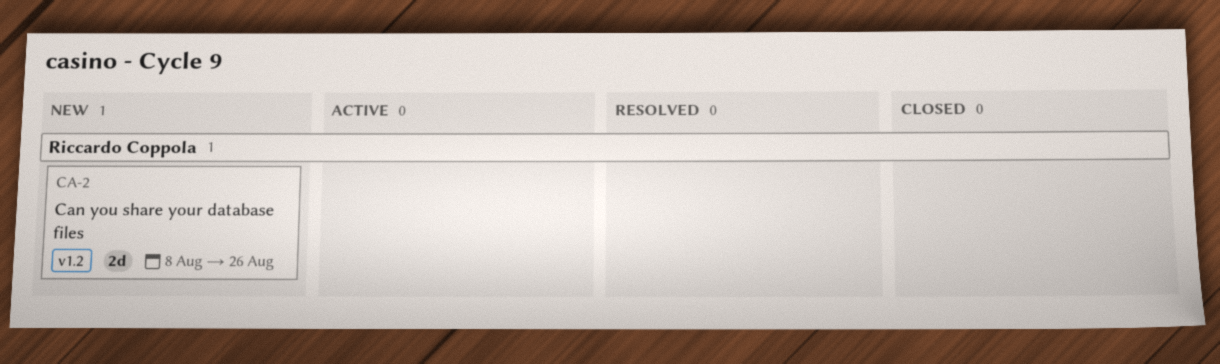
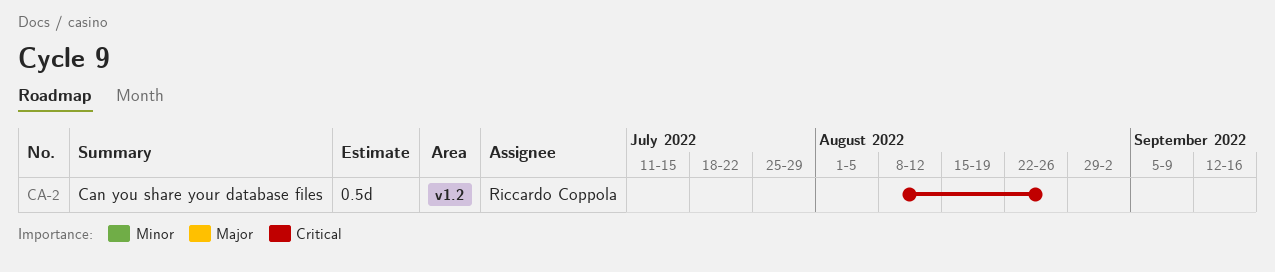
CA-2, estimate: 2d -> 0.5d

